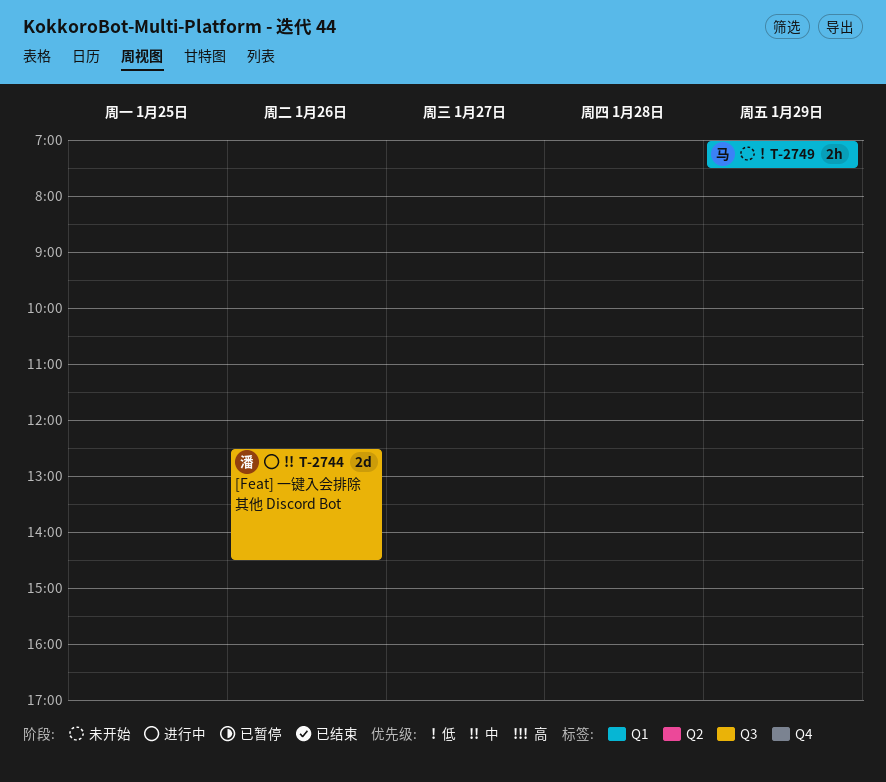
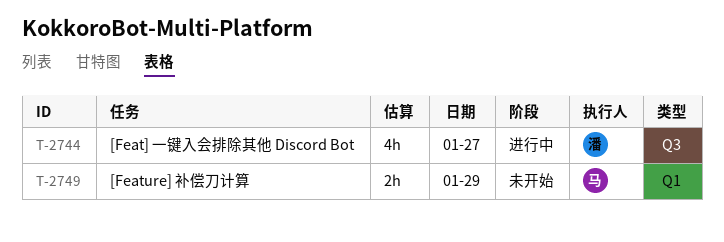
T-2744, estimate: 2d -> 4h
T-2744, day: Jan 26 -> Jan 27

